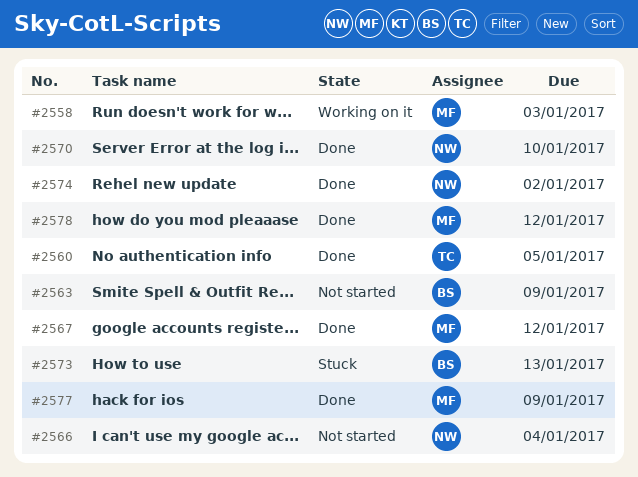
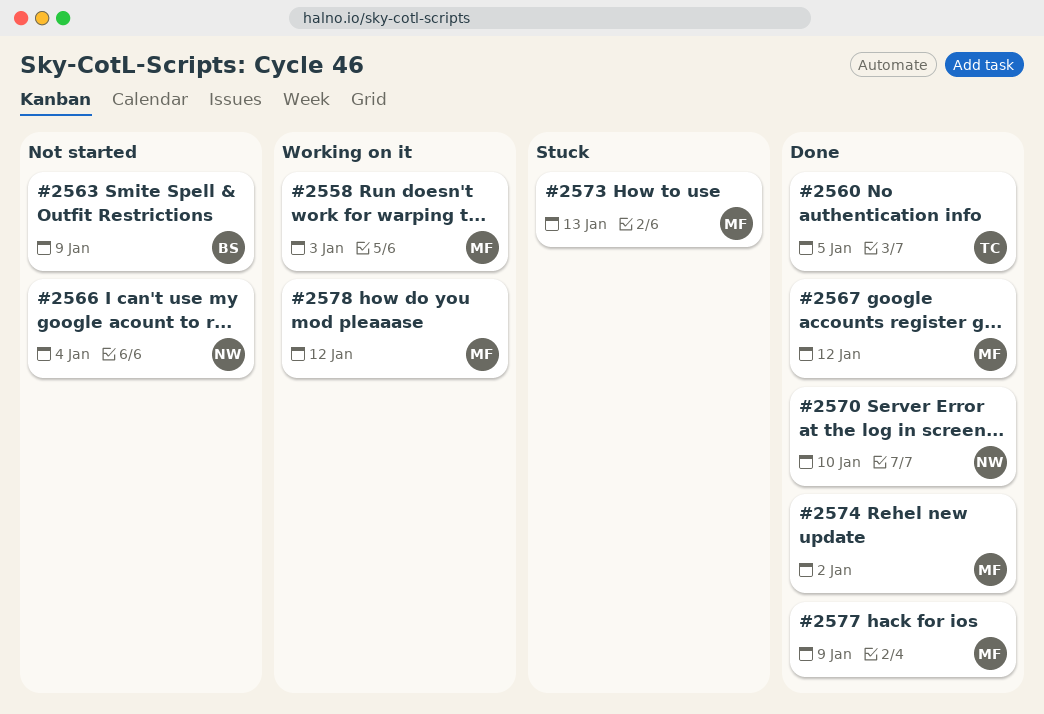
#2573, owner: BS -> MF
#2574, owner: NW -> MF
#2578, status: Done -> Working on it

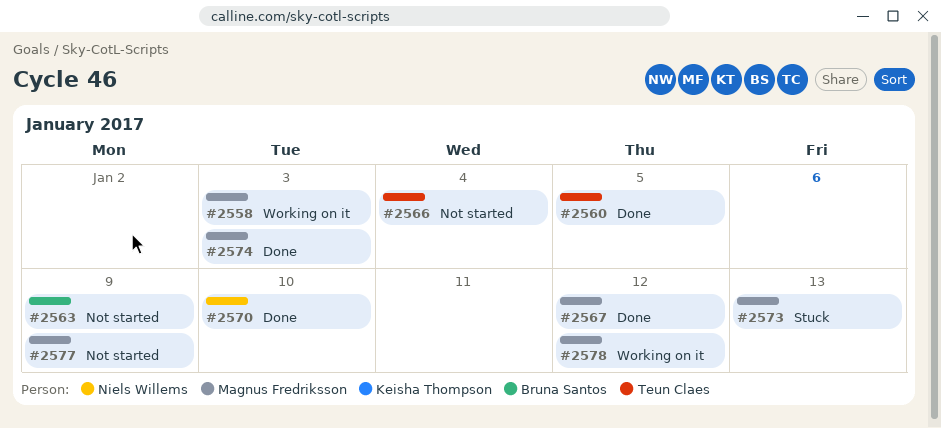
#2566, owner: Niels Willems -> Teun Claes
#2574, due: Jan 2 -> Jan 3
#2577, status: Done -> Not started

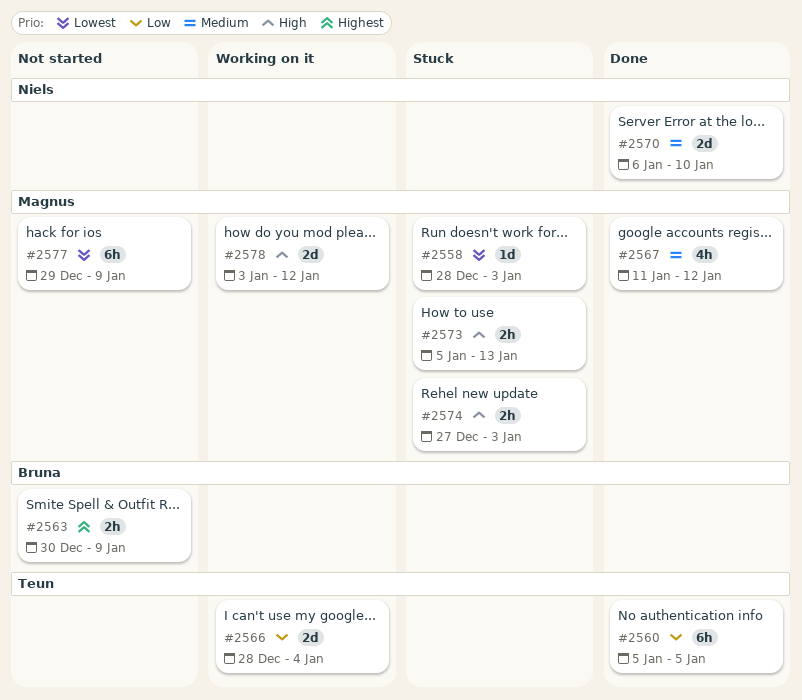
#2558, status: Working on it -> Stuck
#2566, status: Not started -> Working on it
#2574, status: Done -> Stuck

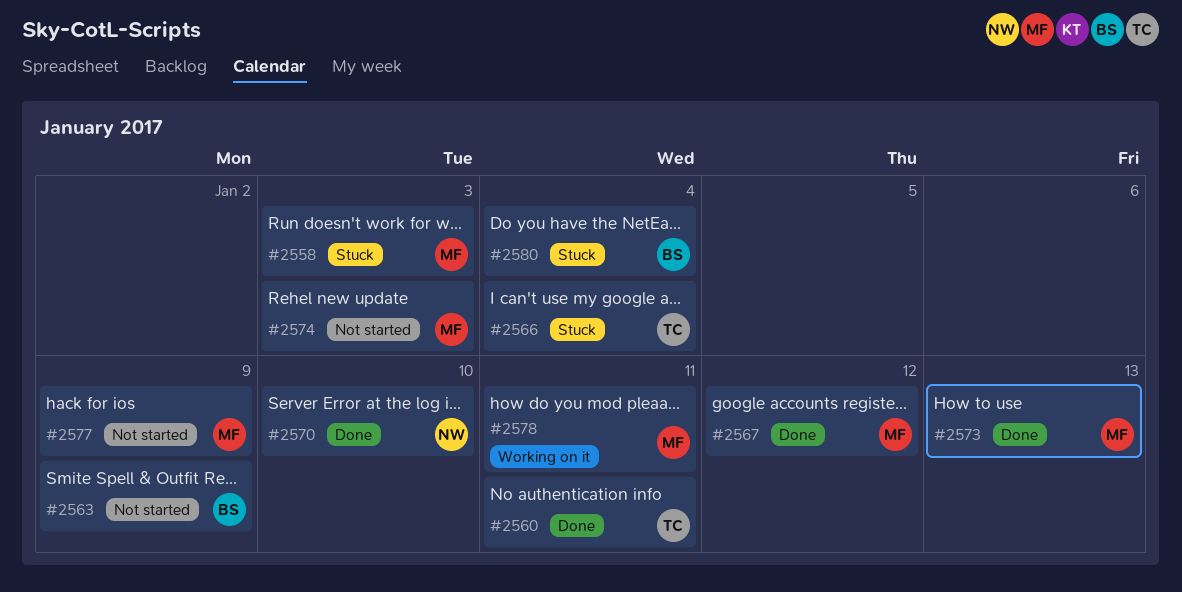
#2560, due: Jan 5 -> Jan 11
#2566, status: Working on it -> Stuck
#2573, status: Stuck -> Done
#2574, status: Stuck -> Not started
#2578, due: Jan 12 -> Jan 11
#2580: none -> present

